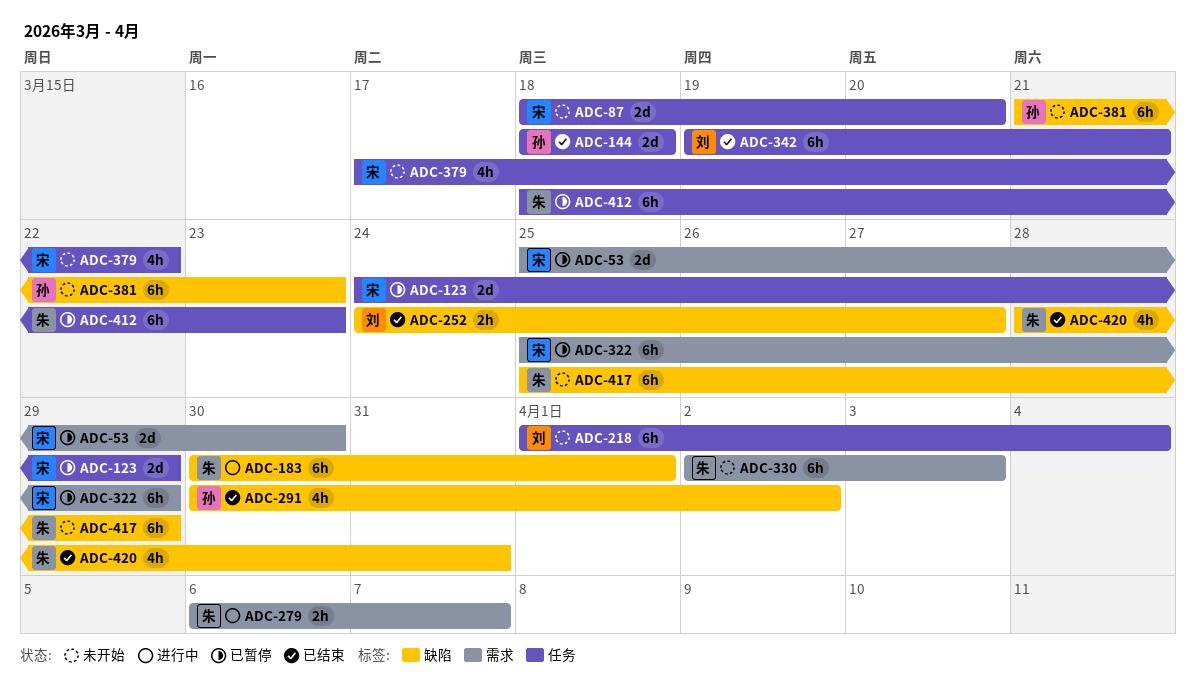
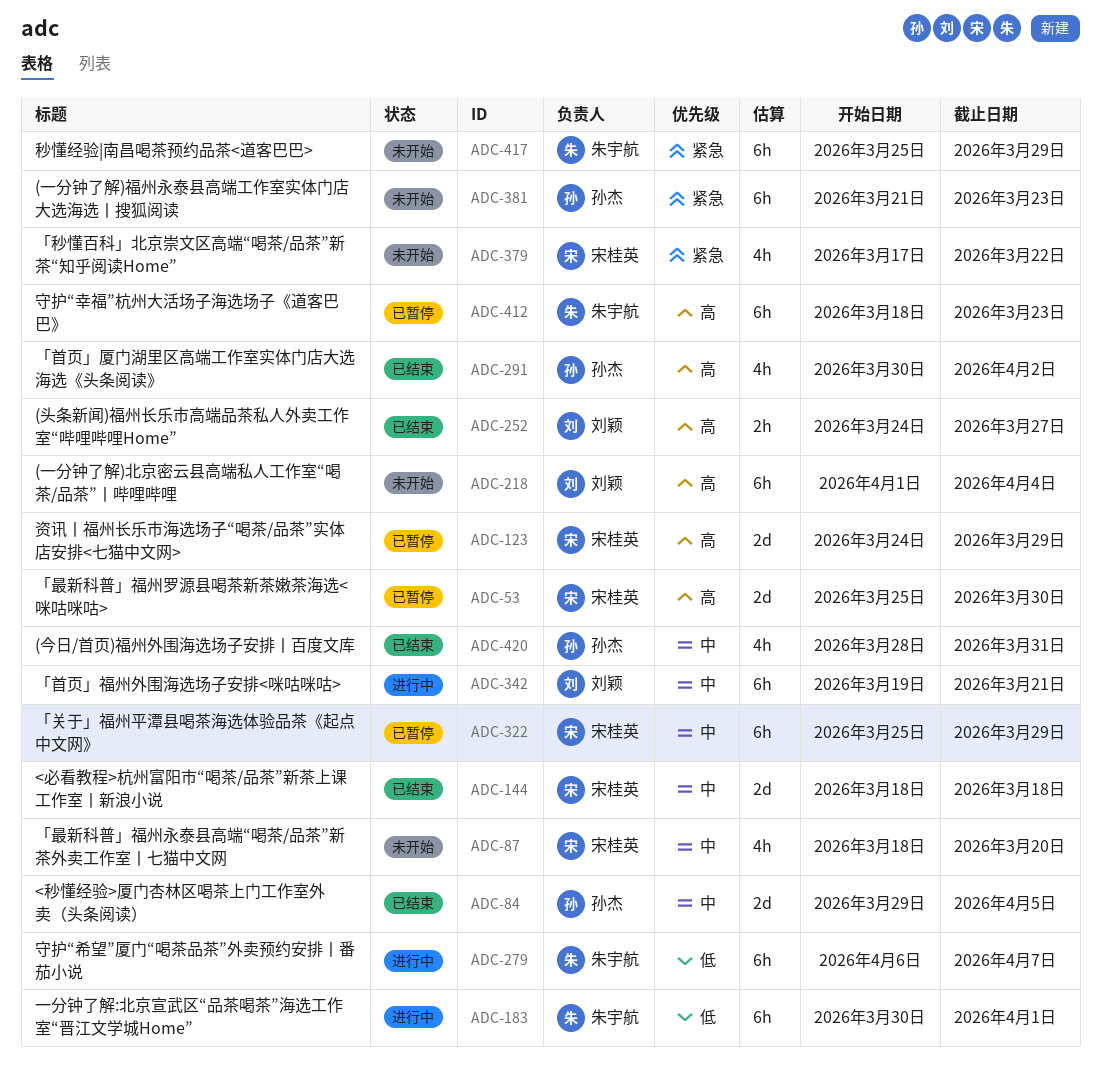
ADC-84: none -> present
ADC-87, estimate: 2d -> 4h
ADC-144, owner: 孙杰 -> 宋桂英
ADC-279, estimate: 2h -> 6h
ADC-330: present -> none
ADC-342, status: 已结束 -> 进行中
ADC-420, owner: 朱宇航 -> 孙杰

